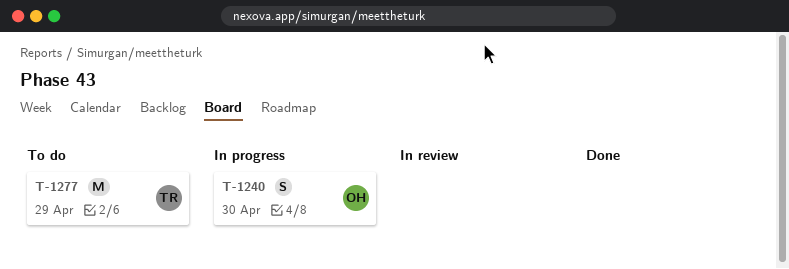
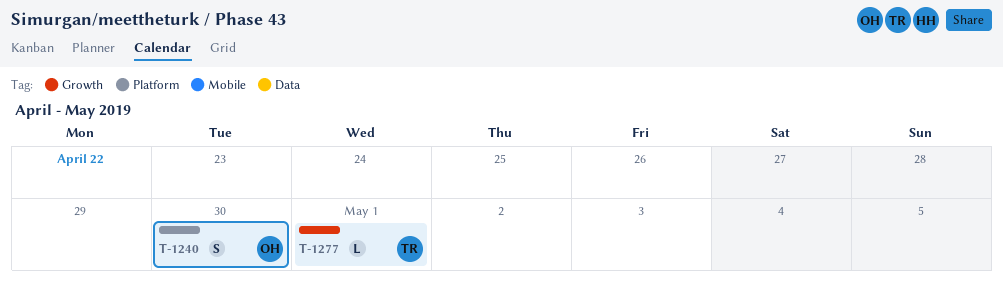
T-1277, estimate: M -> L
T-1277, due: Apr 29 -> May 1

